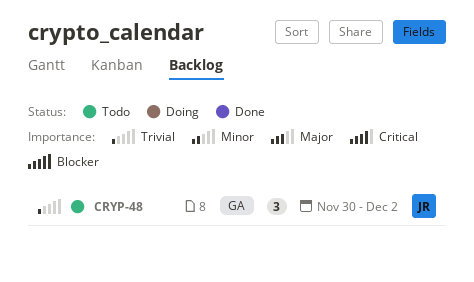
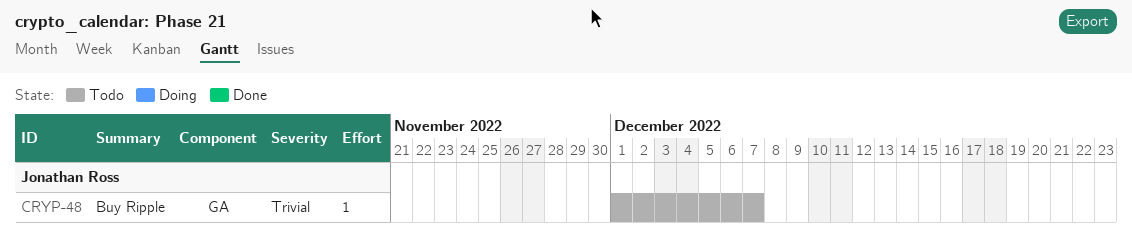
CRYP-48, estimate: 3 -> 1
CRYP-48, start: Nov 30 -> Dec 1
CRYP-48, due: Dec 2 -> Dec 7

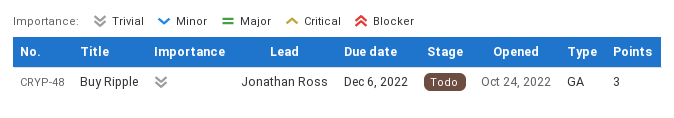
CRYP-48, estimate: 1 -> 3
CRYP-48, due: Dec 7 -> Dec 6

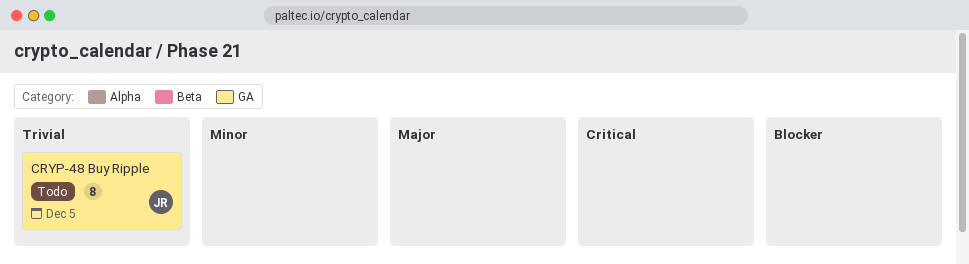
CRYP-48, estimate: 3 -> 8
CRYP-48, due: Dec 6 -> Dec 5

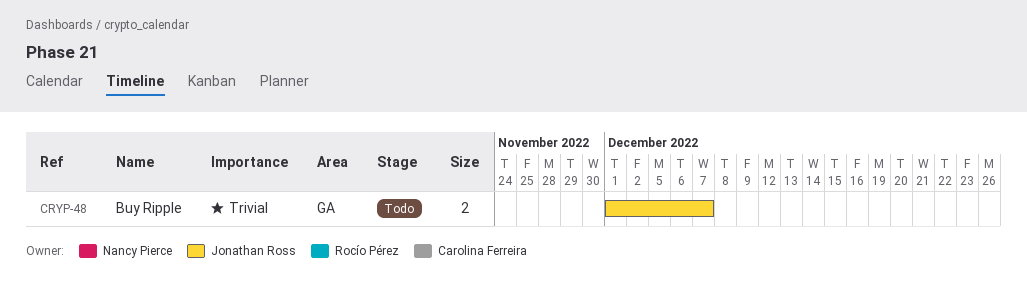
CRYP-48, estimate: 8 -> 2
CRYP-48, due: Dec 5 -> Dec 7

